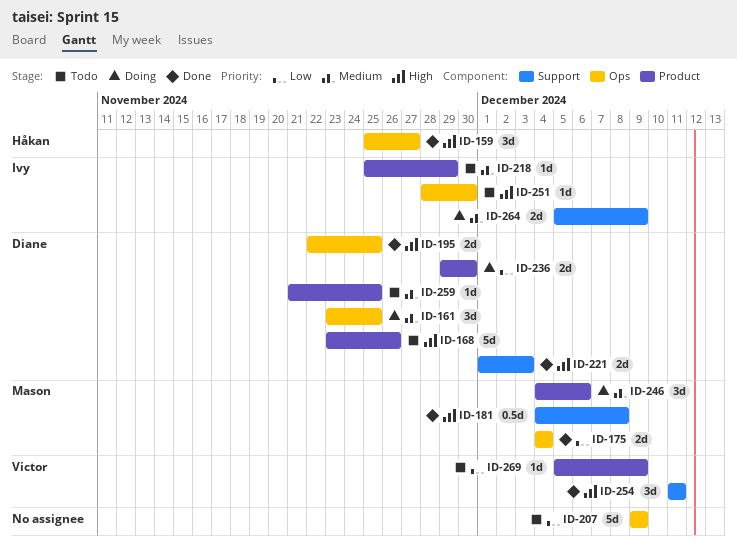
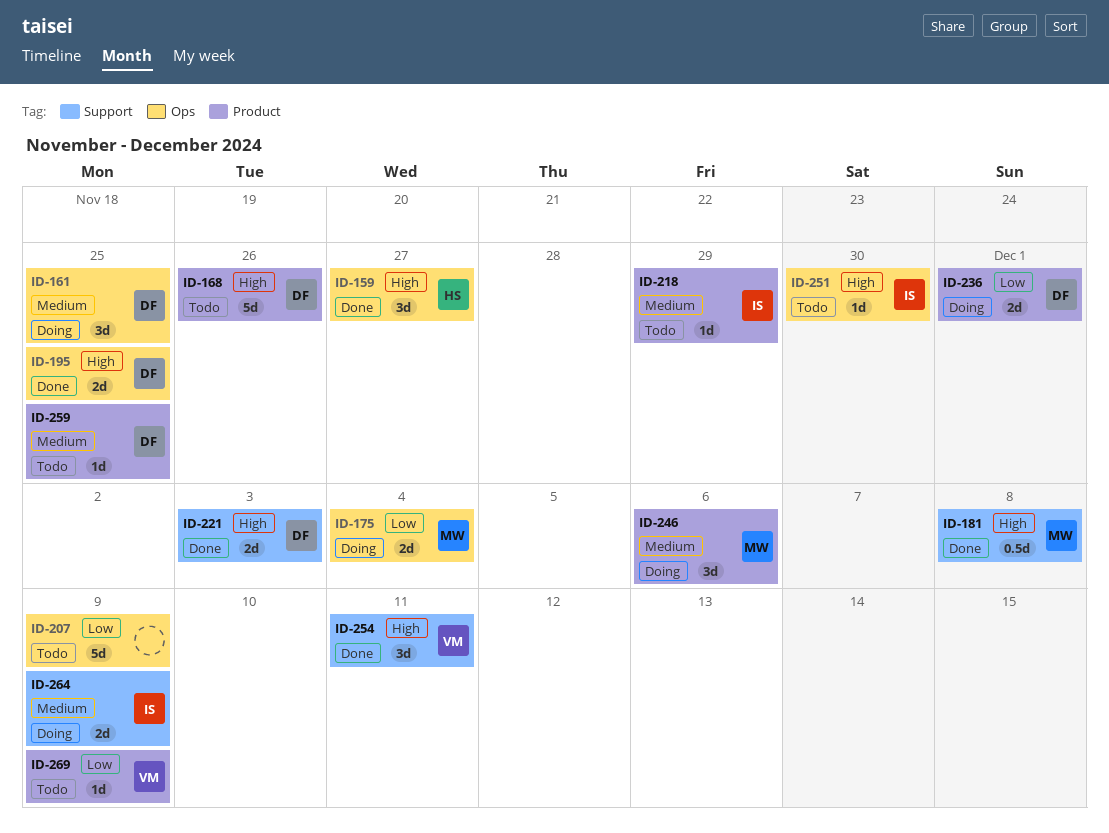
ID-175, status: Done -> Doing
ID-236, due: Nov 30 -> Dec 1

